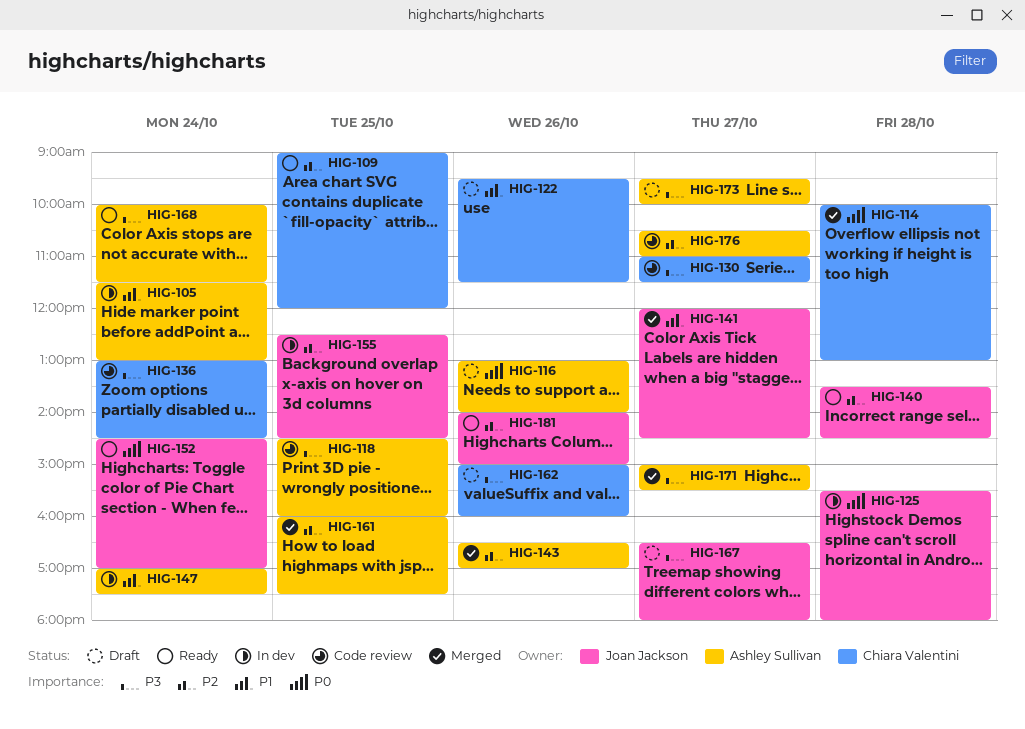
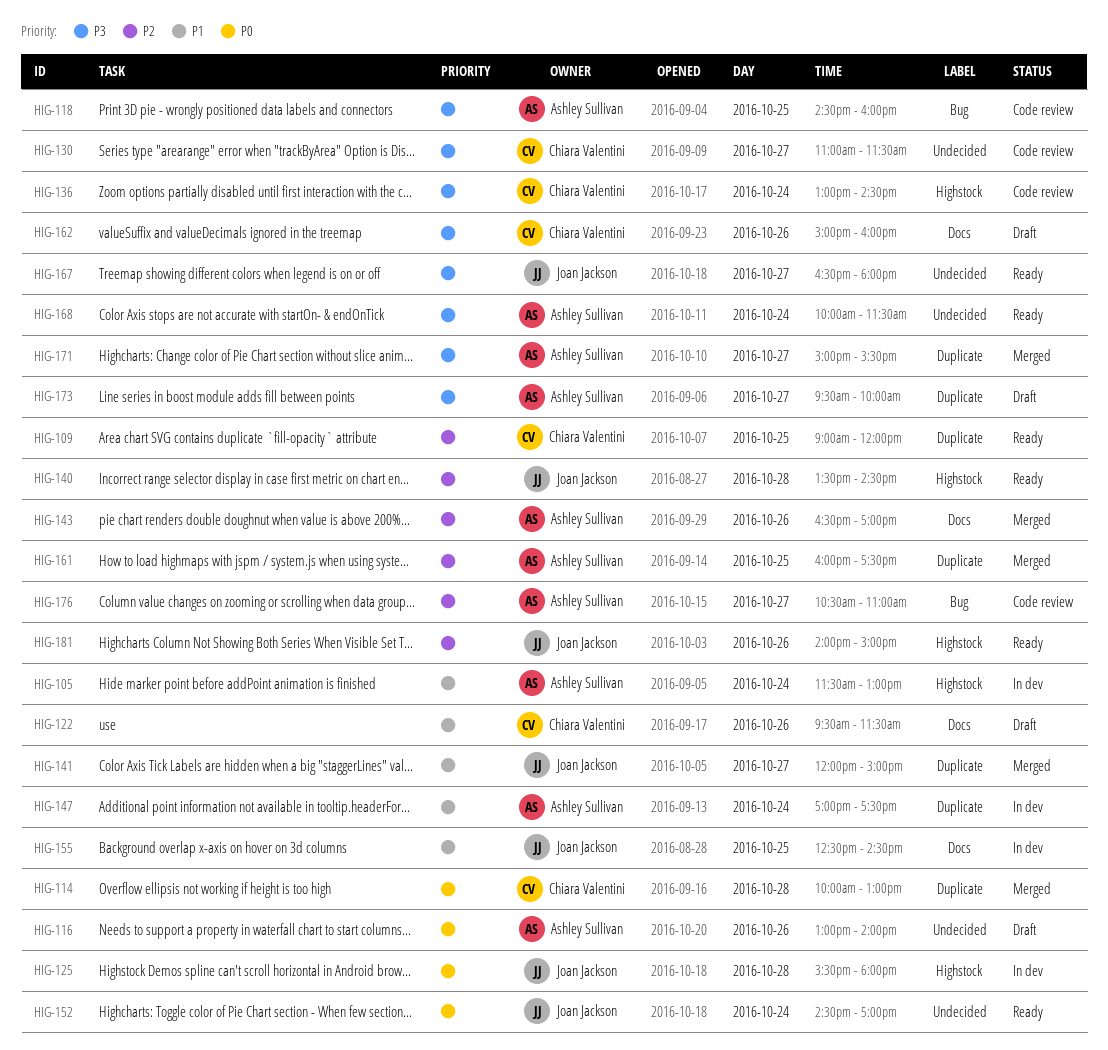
HIG-141, ends: 14:30 -> 15:00
HIG-155, priority: P2 -> P1
HIG-167, status: Draft -> Ready

